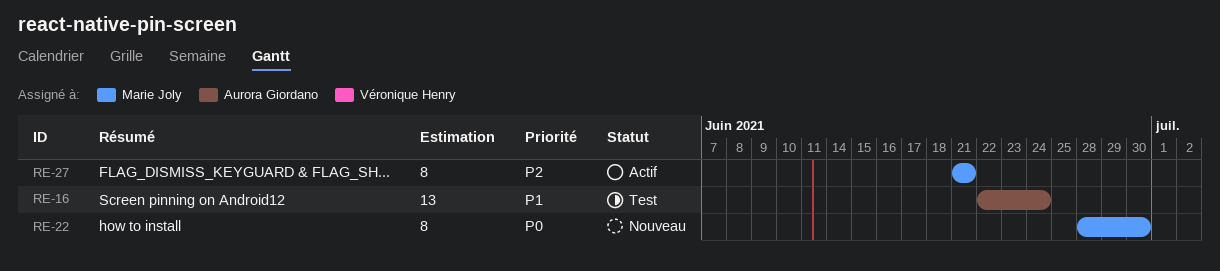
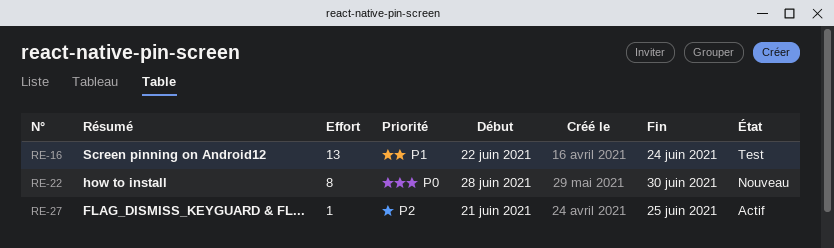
RE-27, estimate: 8 -> 1
RE-27, due: Jun 21 -> Jun 25

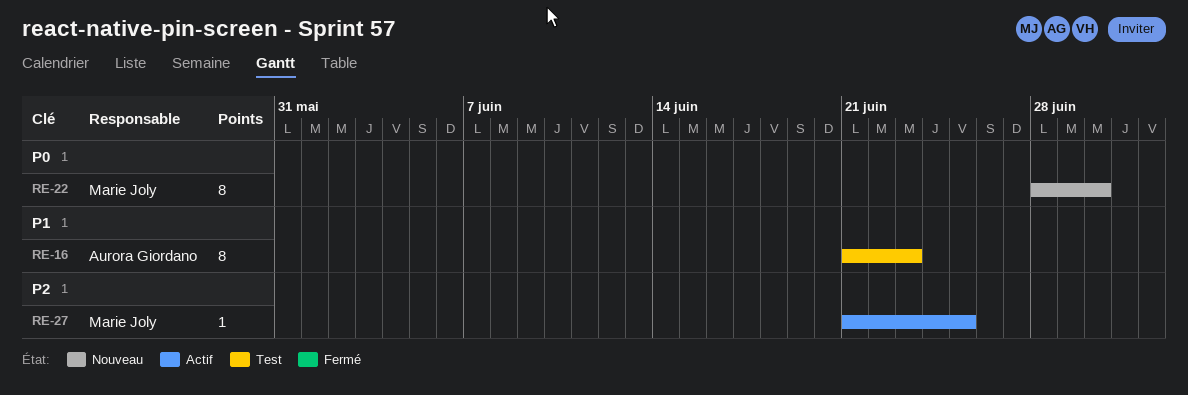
RE-16, estimate: 13 -> 8
RE-16, start: Jun 22 -> Jun 21
RE-16, due: Jun 24 -> Jun 23

